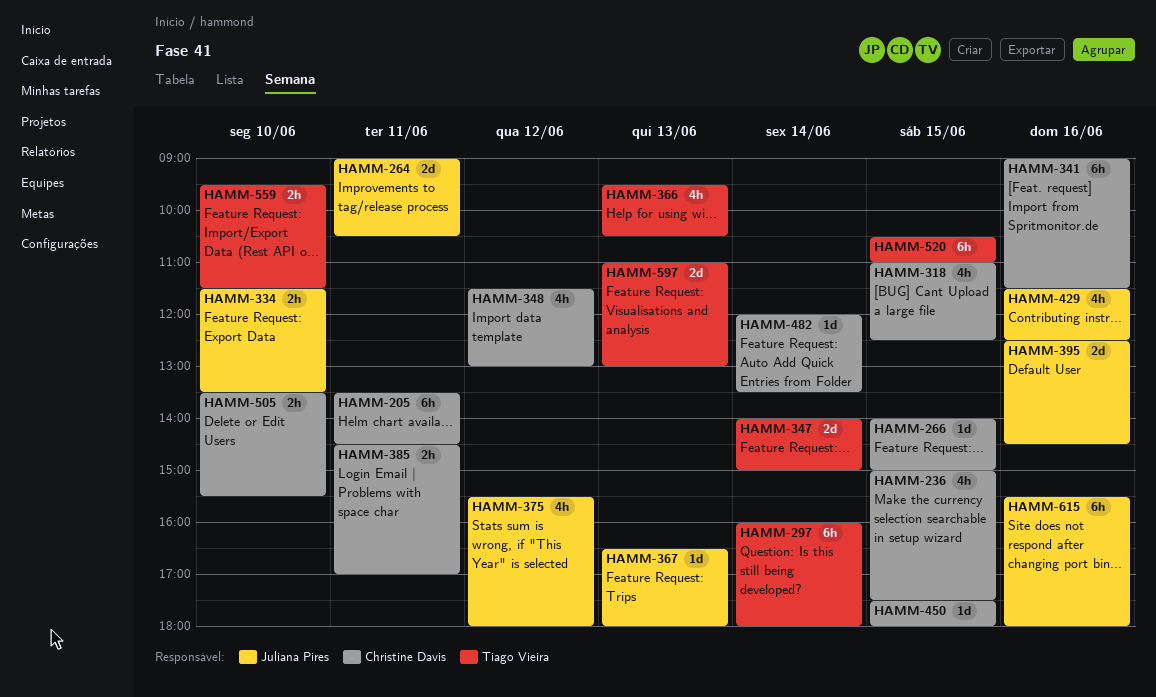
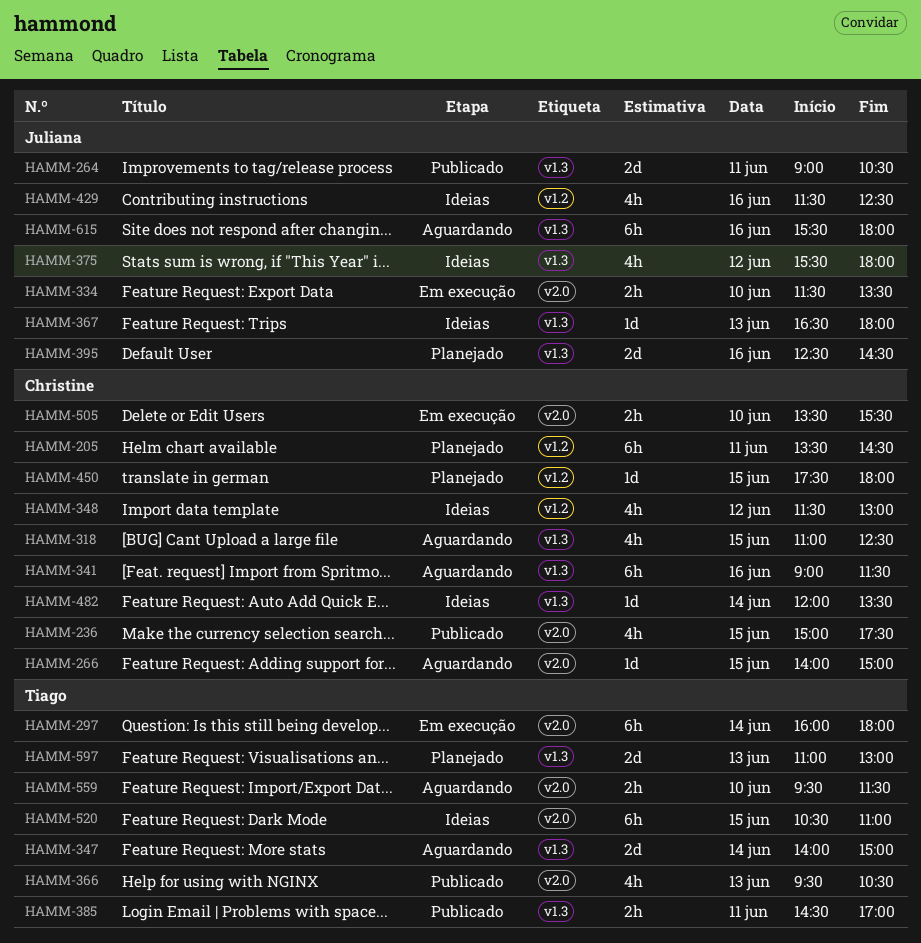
HAMM-385, owner: Christine Davis -> Tiago Vieira

